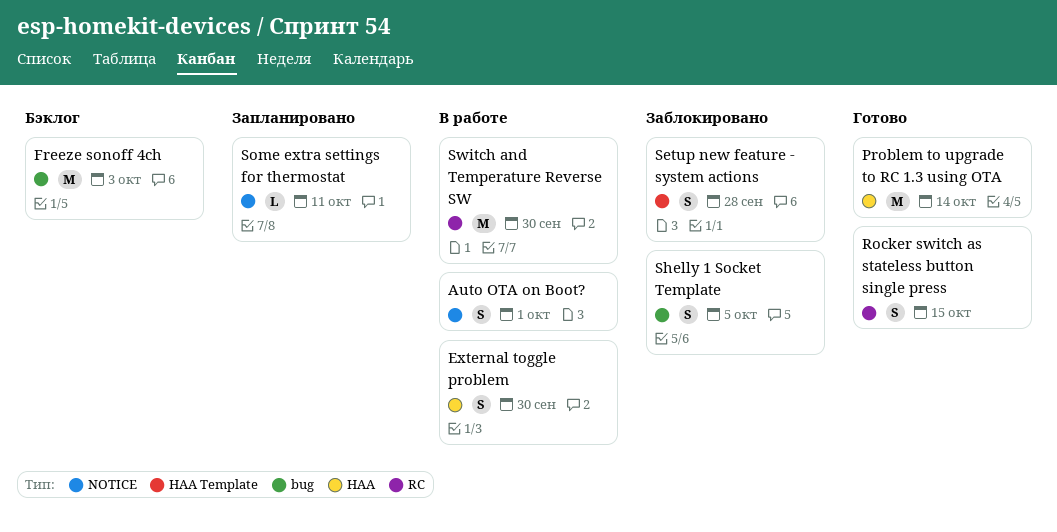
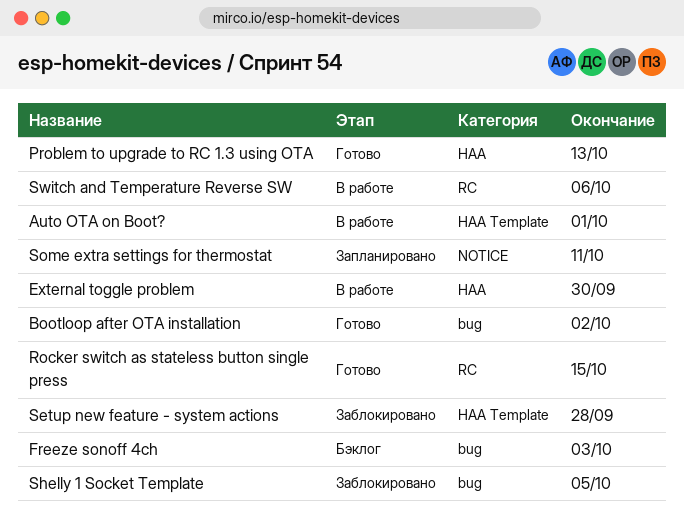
Auto OTA on Boot?, label: NOTICE -> HAA Template
Bootloop after OTA installation: none -> present
Problem to upgrade to RC 1.3 using OTA, due: Oct 14 -> Oct 13
Switch and Temperature Reverse SW, due: Sep 30 -> Oct 6

